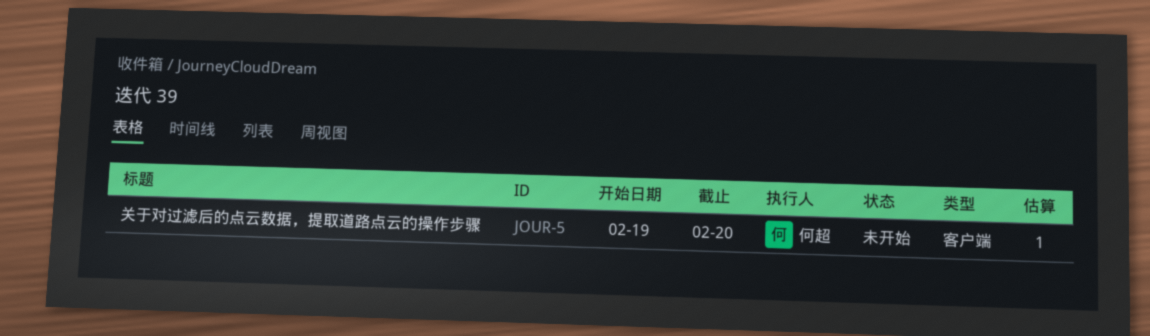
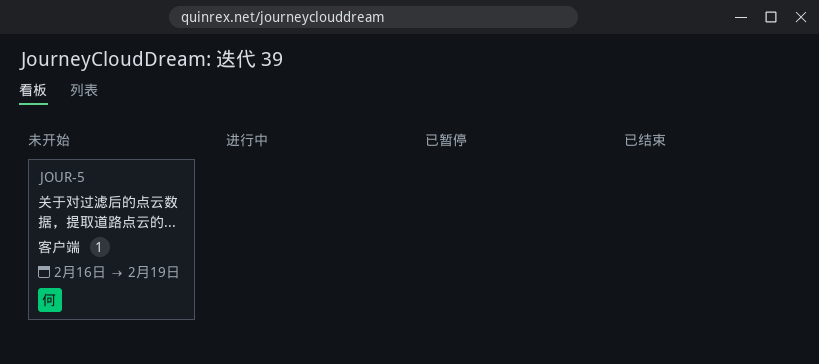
JOUR-5, start: Feb 19 -> Feb 16
JOUR-5, due: Feb 20 -> Feb 19

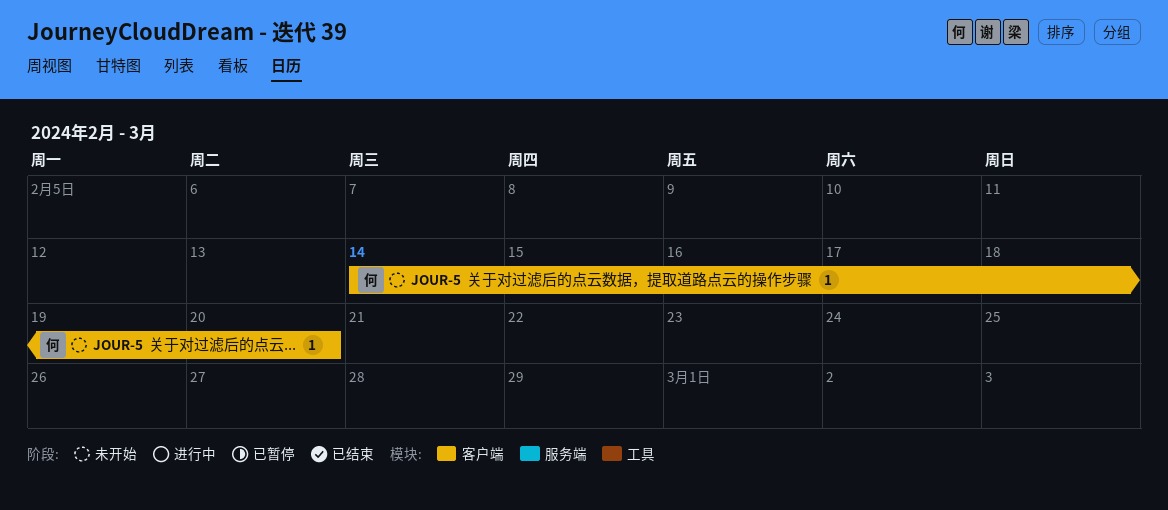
JOUR-5, start: Feb 16 -> Feb 14
JOUR-5, due: Feb 19 -> Feb 20

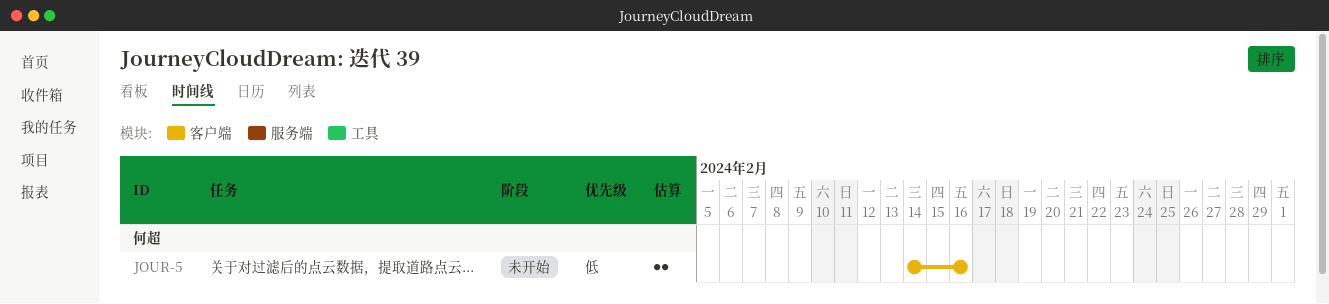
JOUR-5, estimate: 1 -> 2
JOUR-5, due: Feb 20 -> Feb 16

